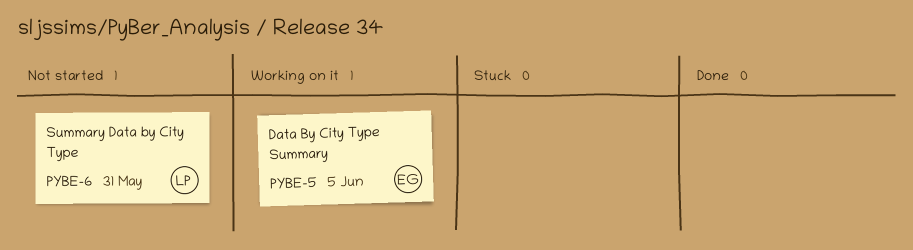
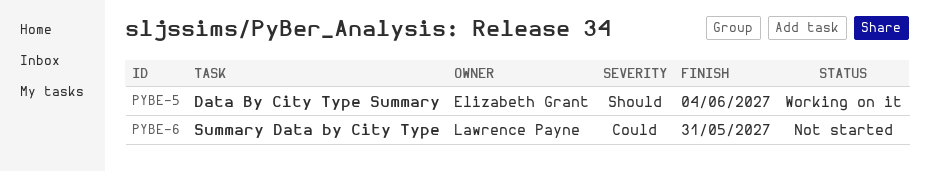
PYBE-5, due: Jun 5 -> Jun 4

